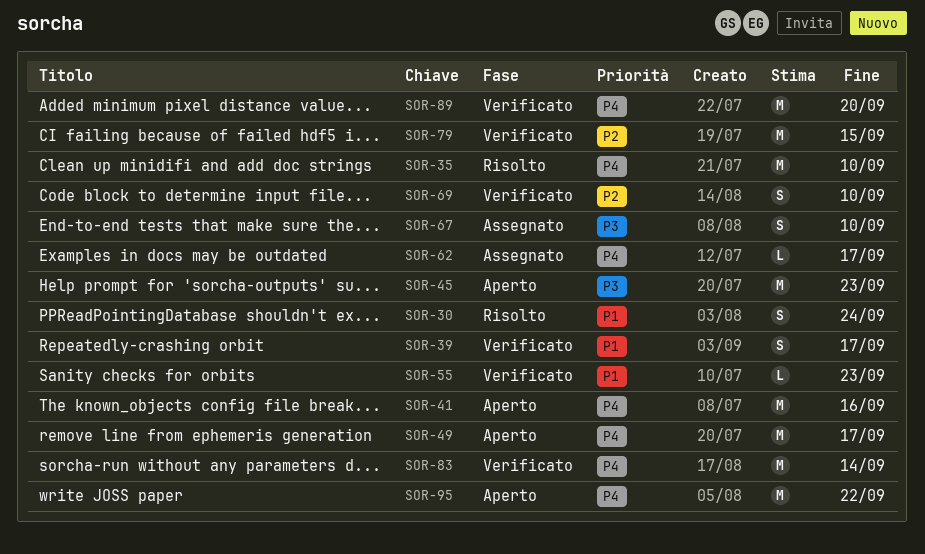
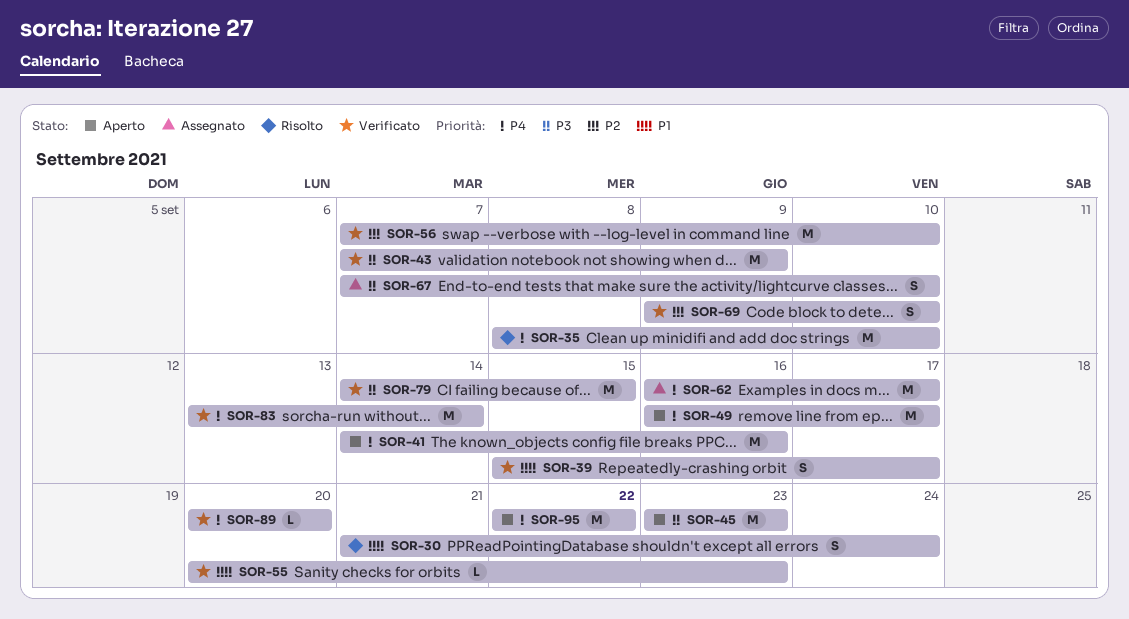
SOR-43: none -> present
SOR-56: none -> present
SOR-62, estimate: L -> M
SOR-79, priority: P2 -> P3
SOR-89, estimate: M -> L

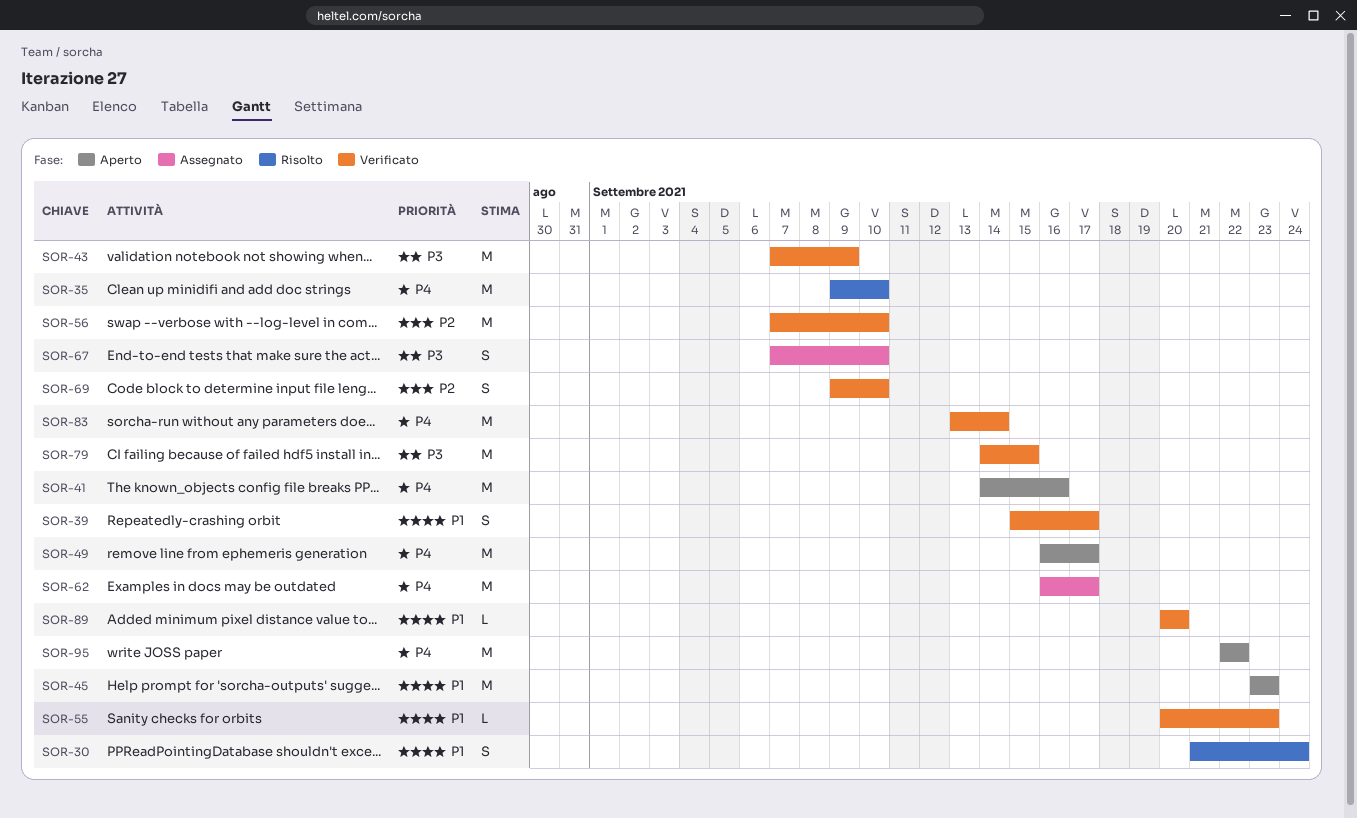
SOR-35, start: Sep 8 -> Sep 9
SOR-45, priority: P3 -> P1
SOR-89, priority: P4 -> P1

